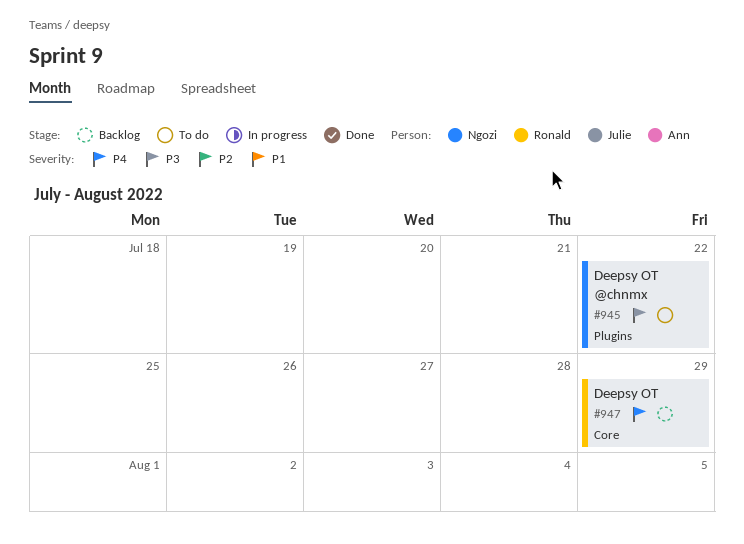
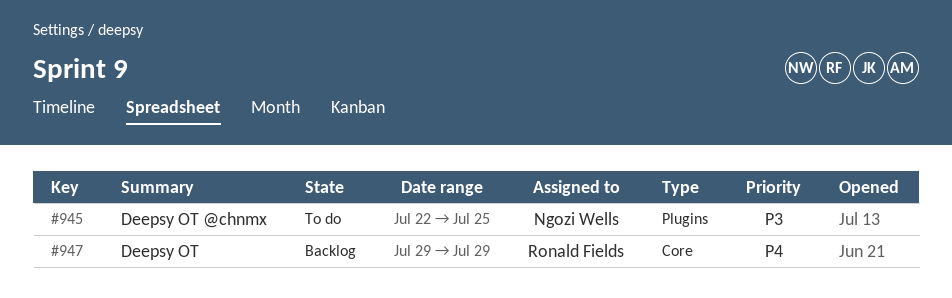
#945, due: Jul 22 -> Jul 25

